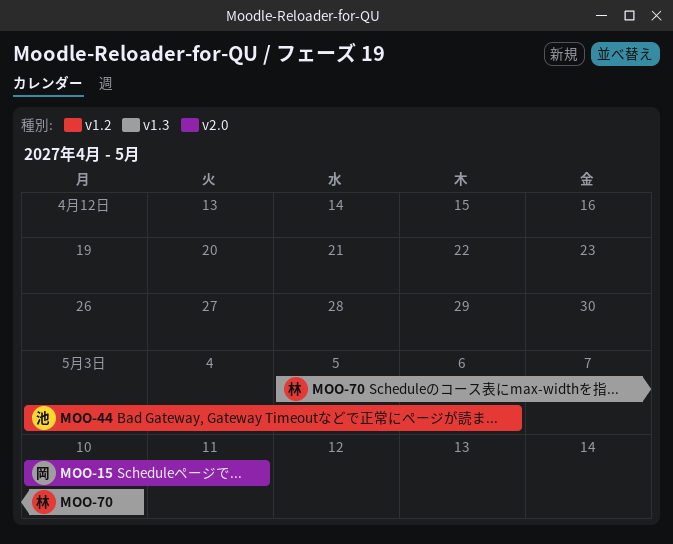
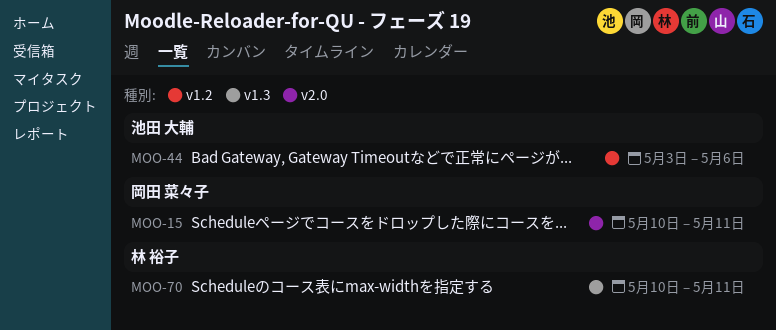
MOO-70, start: May 5 -> May 10
MOO-70, due: May 10 -> May 11

